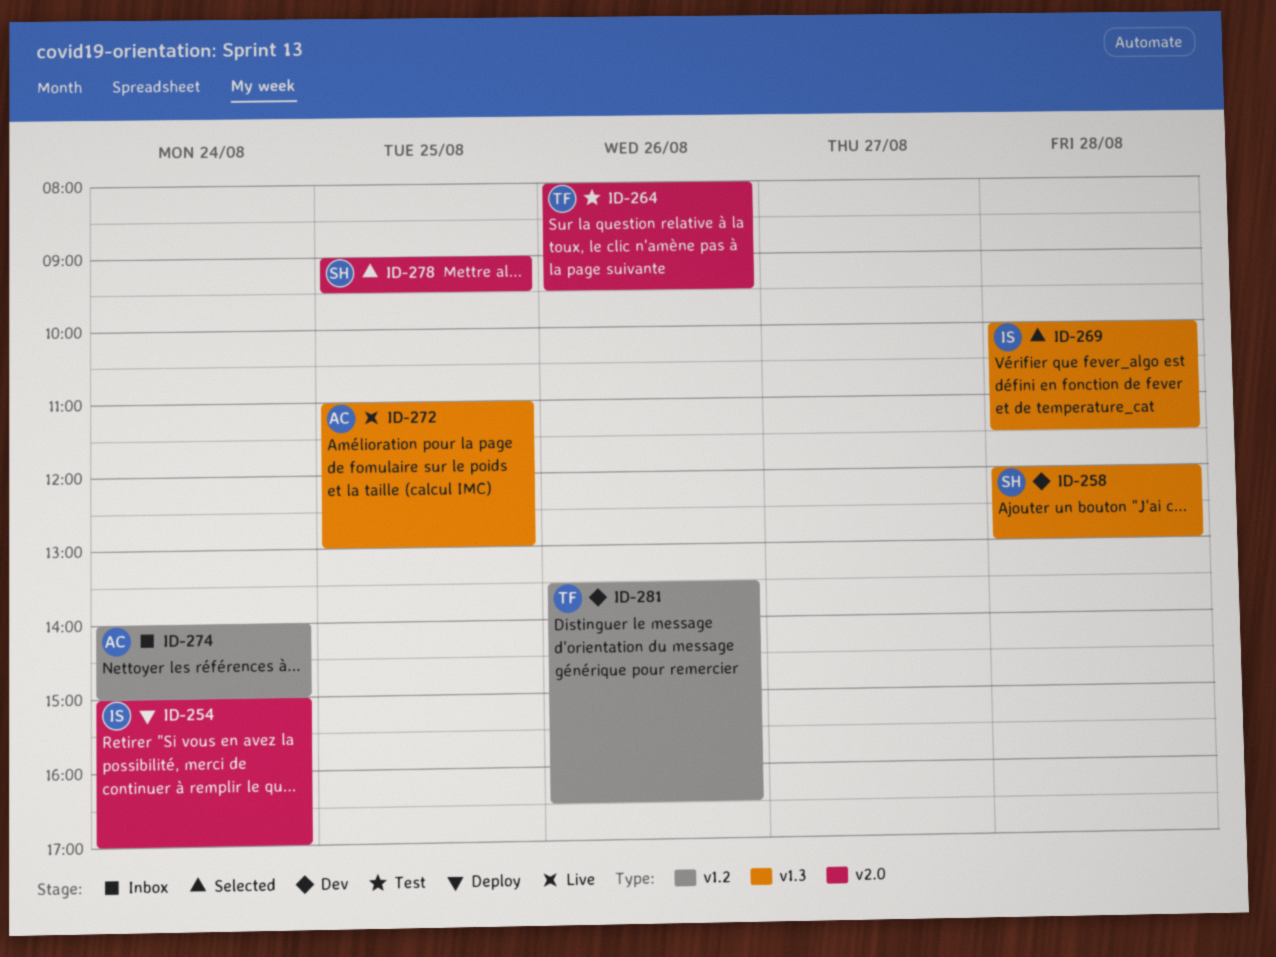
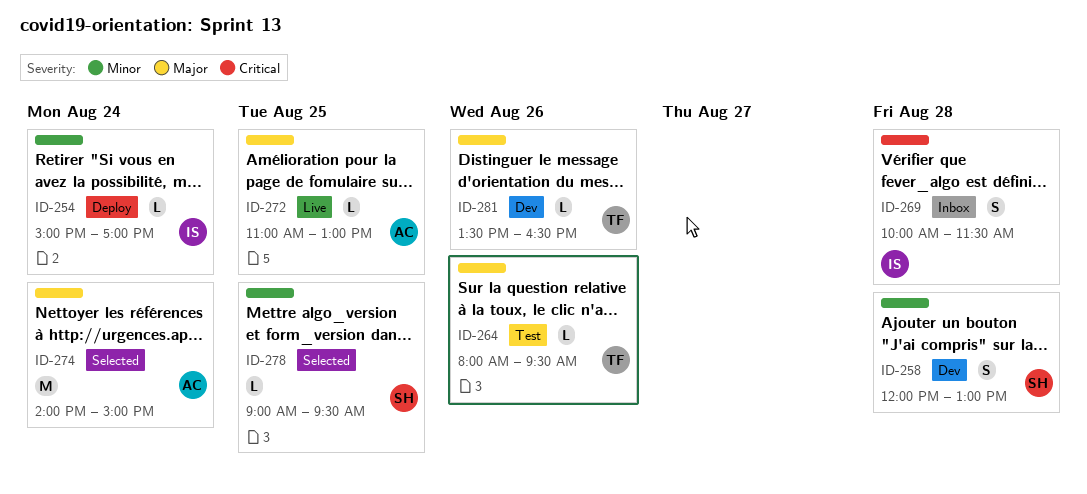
ID-269, status: Selected -> Inbox
ID-274, status: Inbox -> Selected

